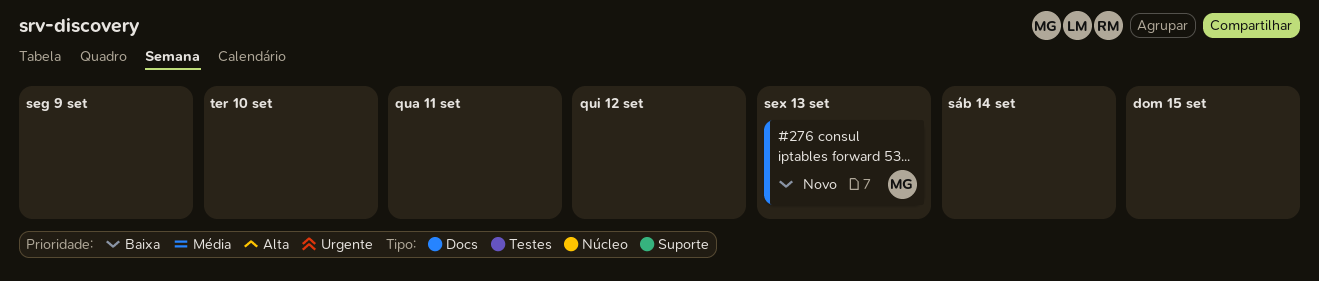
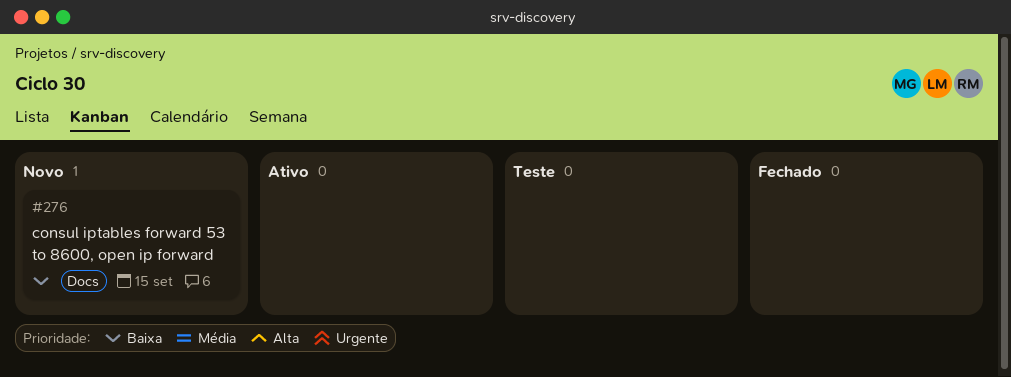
#276, due: Sep 13 -> Sep 15

